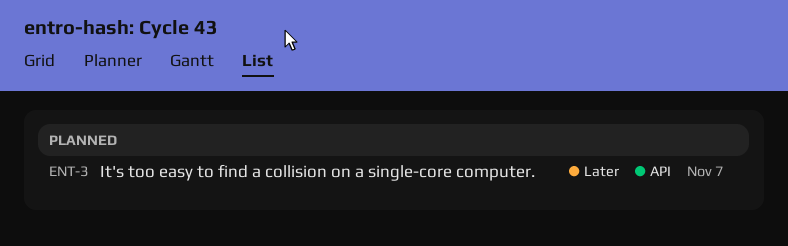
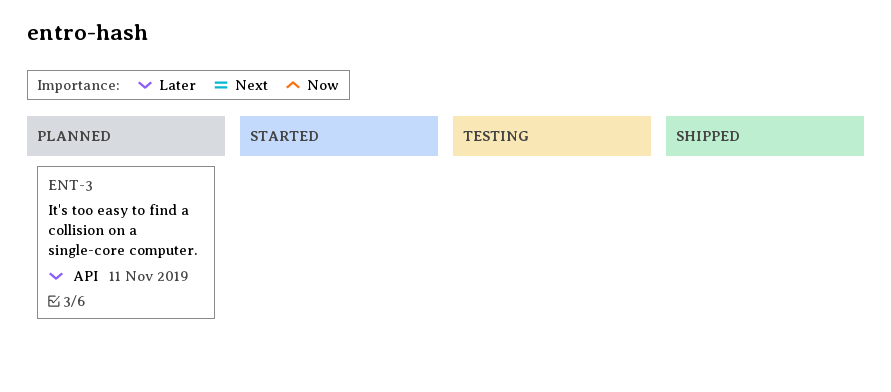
ENT-3, due: Nov 7 -> Nov 11

